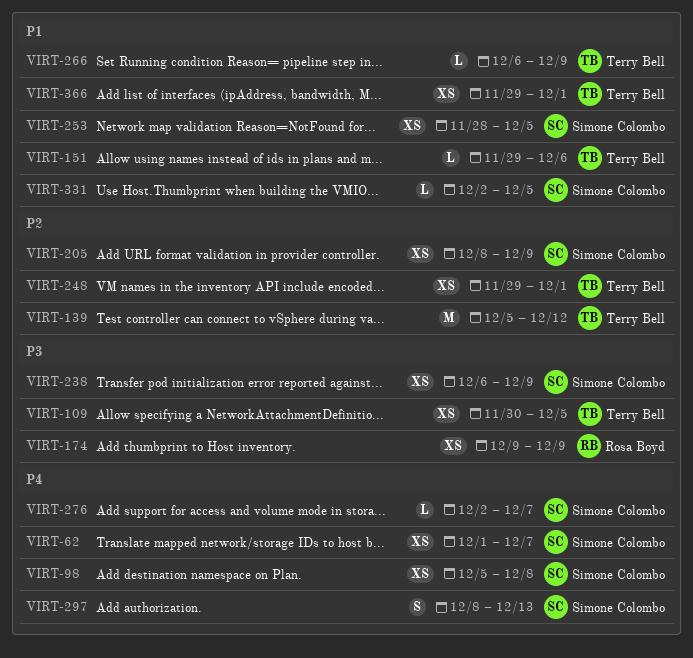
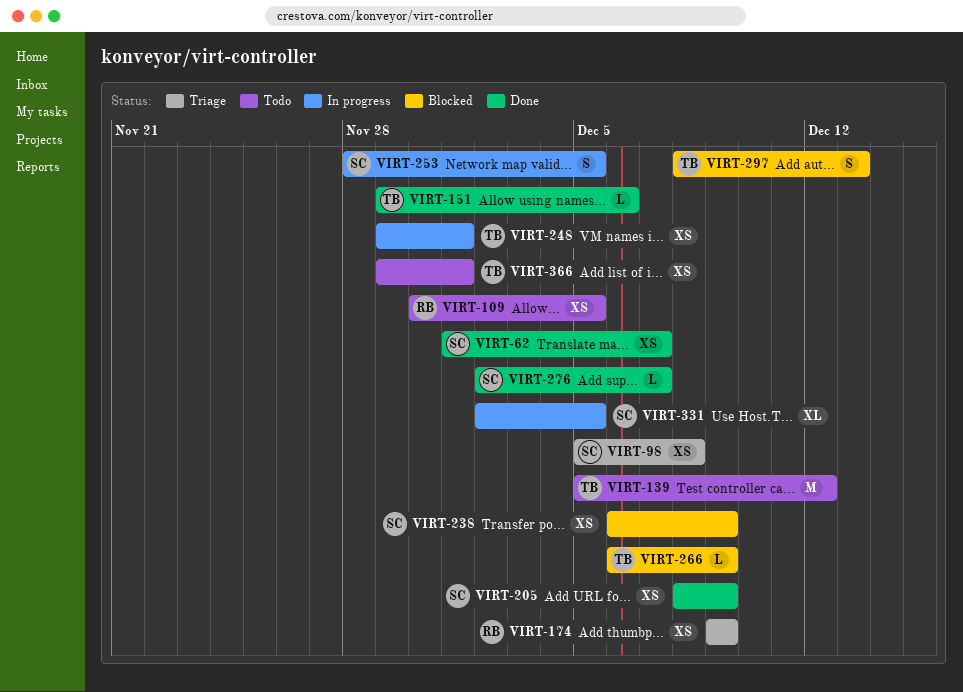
VIRT-109, owner: Terry Bell -> Rosa Boyd
VIRT-253, estimate: XS -> S
VIRT-297, owner: Simone Colombo -> Terry Bell
VIRT-331, estimate: L -> XL

